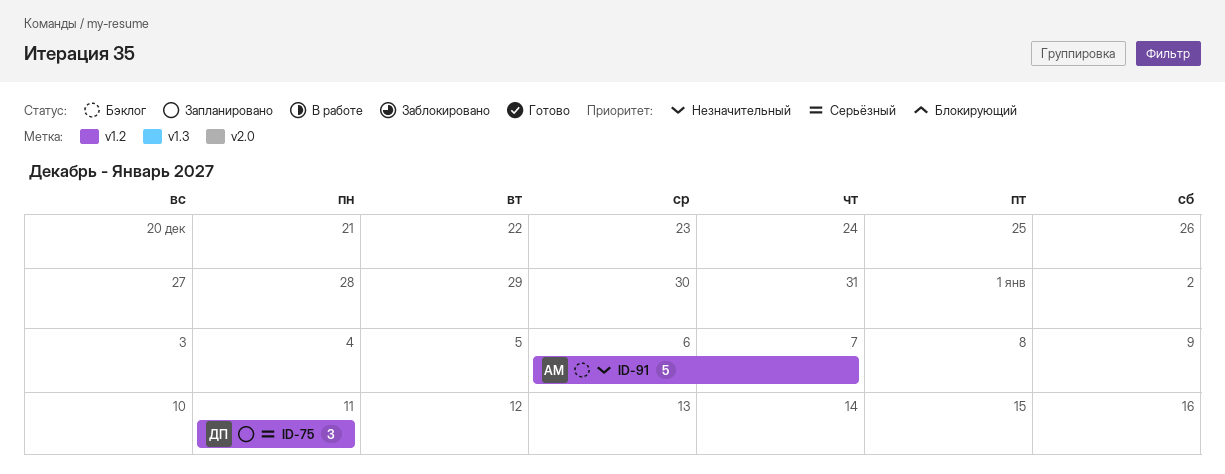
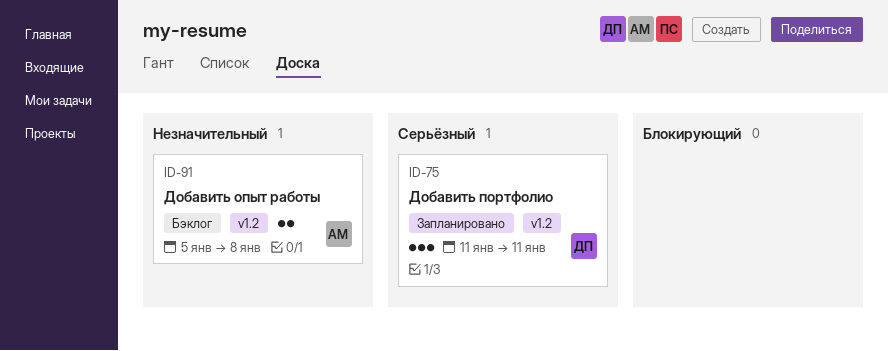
ID-91, estimate: 5 -> 2
ID-91, start: Jan 6 -> Jan 5
ID-91, due: Jan 7 -> Jan 8

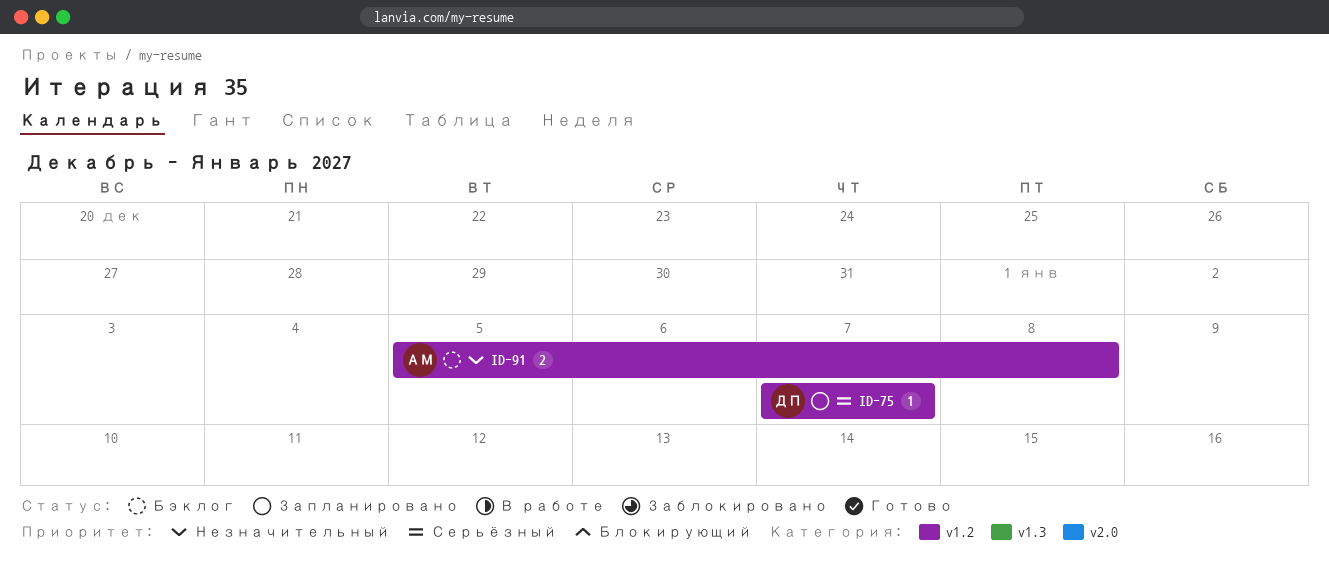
ID-75, estimate: 3 -> 1
ID-75, start: Jan 11 -> Jan 7
ID-75, due: Jan 11 -> Jan 7

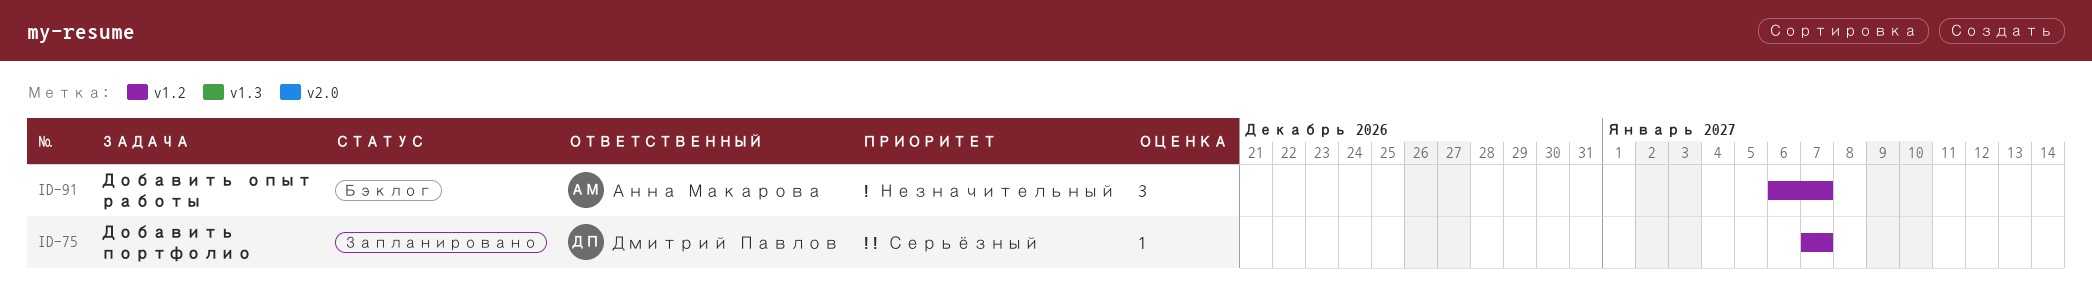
ID-91, estimate: 2 -> 3
ID-91, start: Jan 5 -> Jan 6
ID-91, due: Jan 8 -> Jan 7

